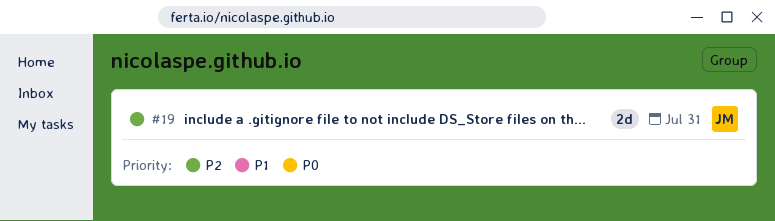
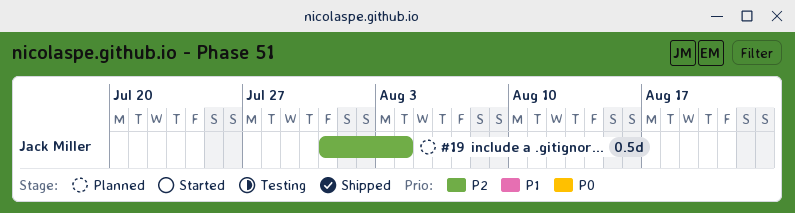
#19, estimate: 2d -> 0.5d
#19, due: Jul 31 -> Aug 4

